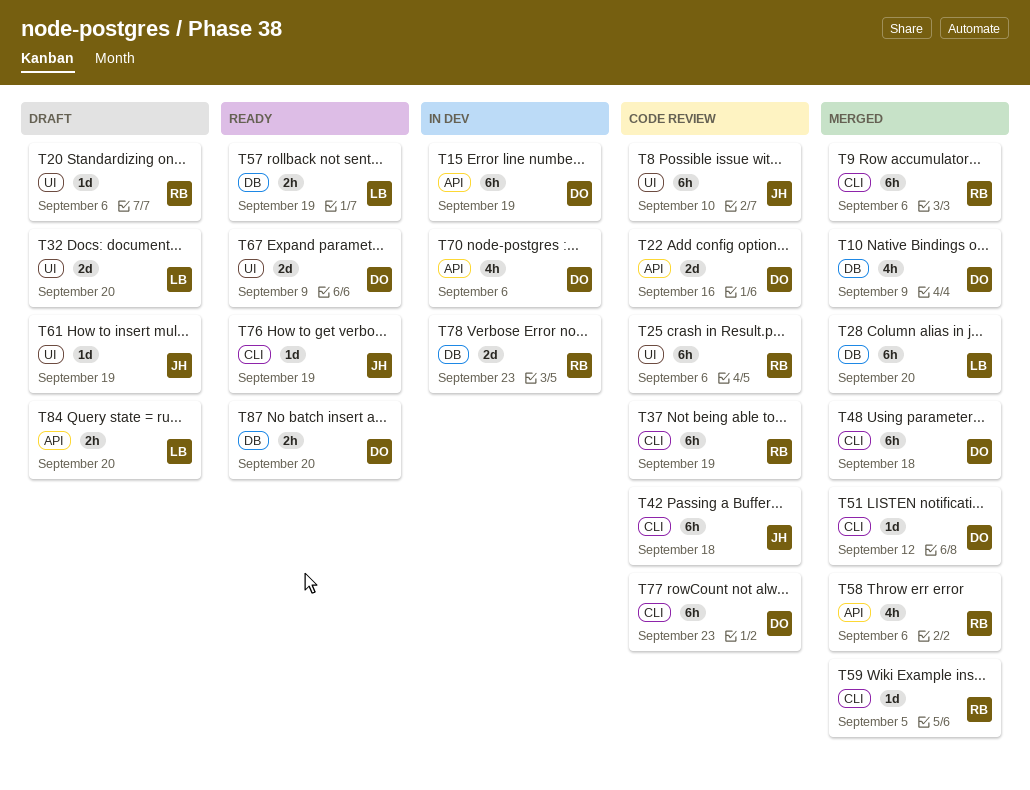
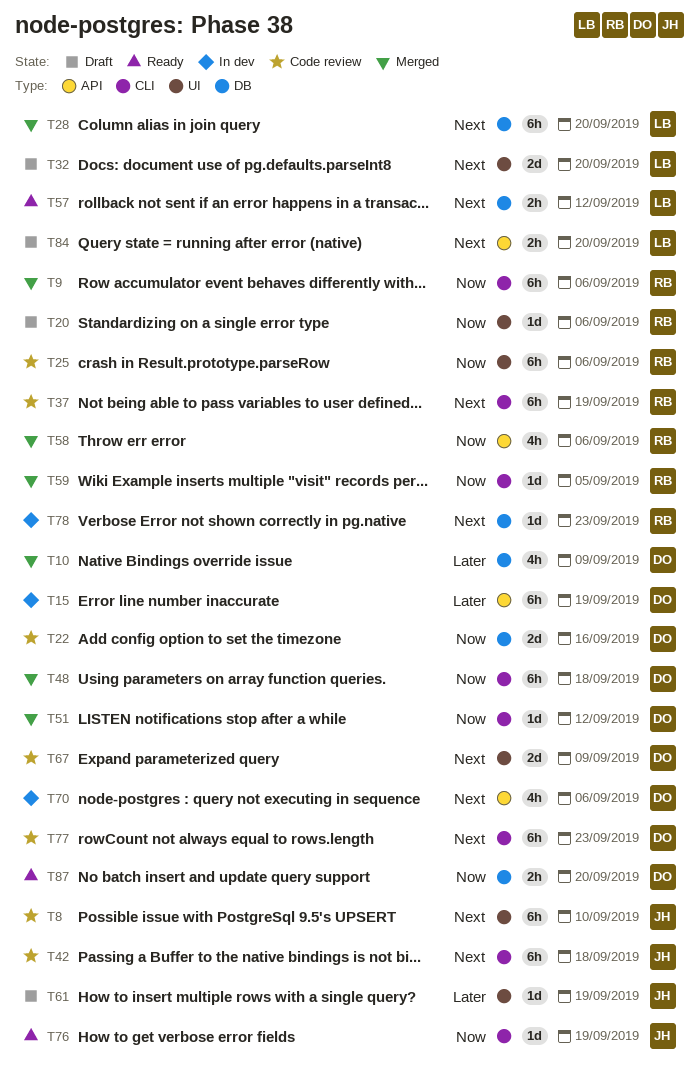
T22, label: API -> DB
T57, due: Sep 19 -> Sep 12
T67, status: Ready -> Code review
T78, estimate: 2d -> 1d

